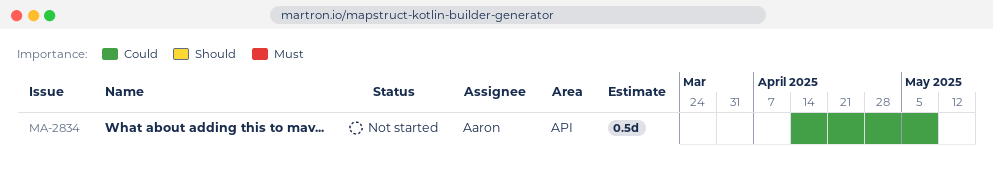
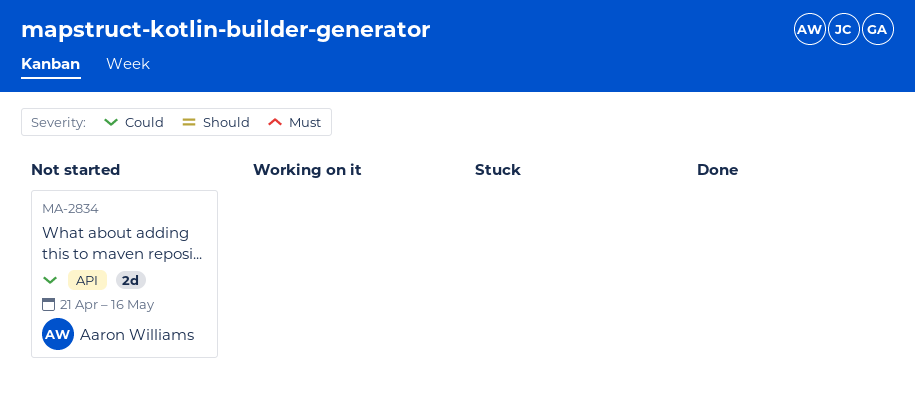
MA-2834, estimate: 0.5d -> 2d
MA-2834, start: Apr 14 -> Apr 21
MA-2834, due: May 9 -> May 16

